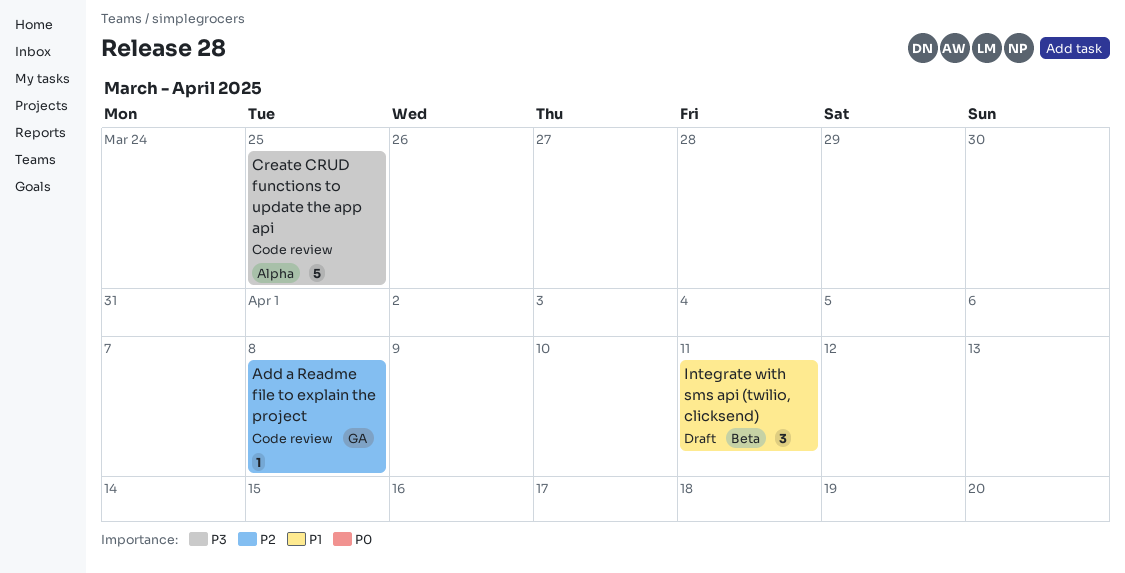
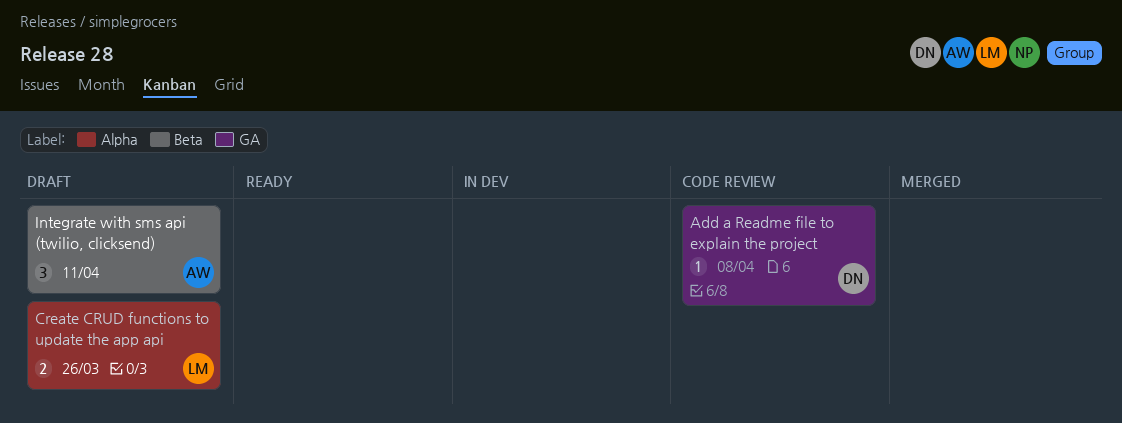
Create CRUD functions to update the app api, status: Code review -> Draft
Create CRUD functions to update the app api, estimate: 5 -> 2
Create CRUD functions to update the app api, due: Mar 25 -> Mar 26

